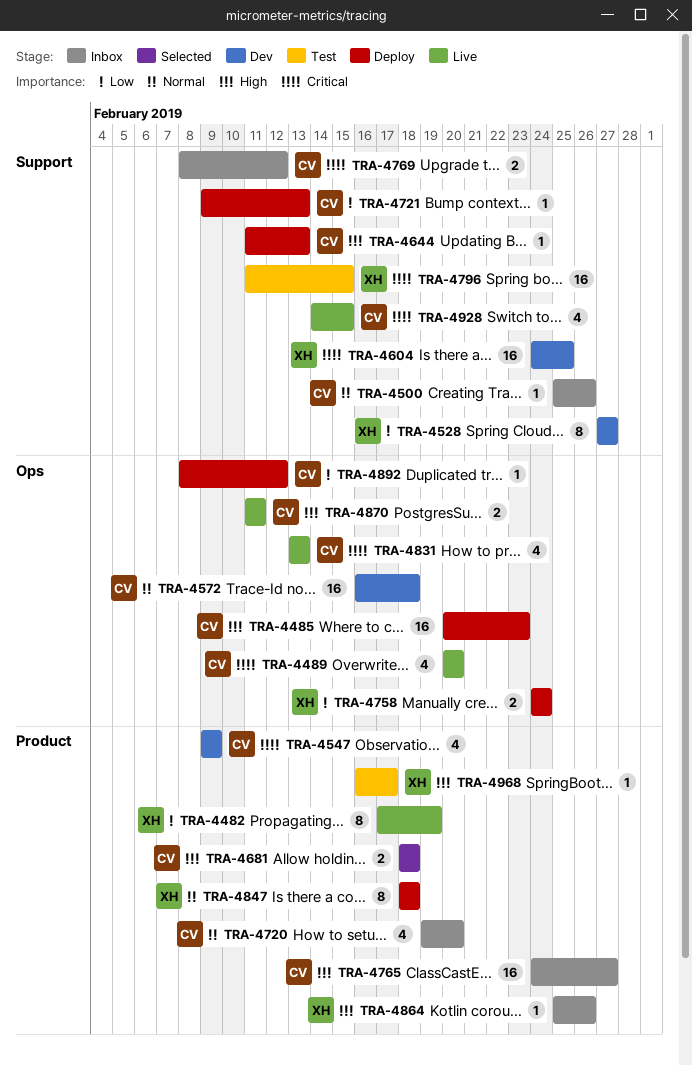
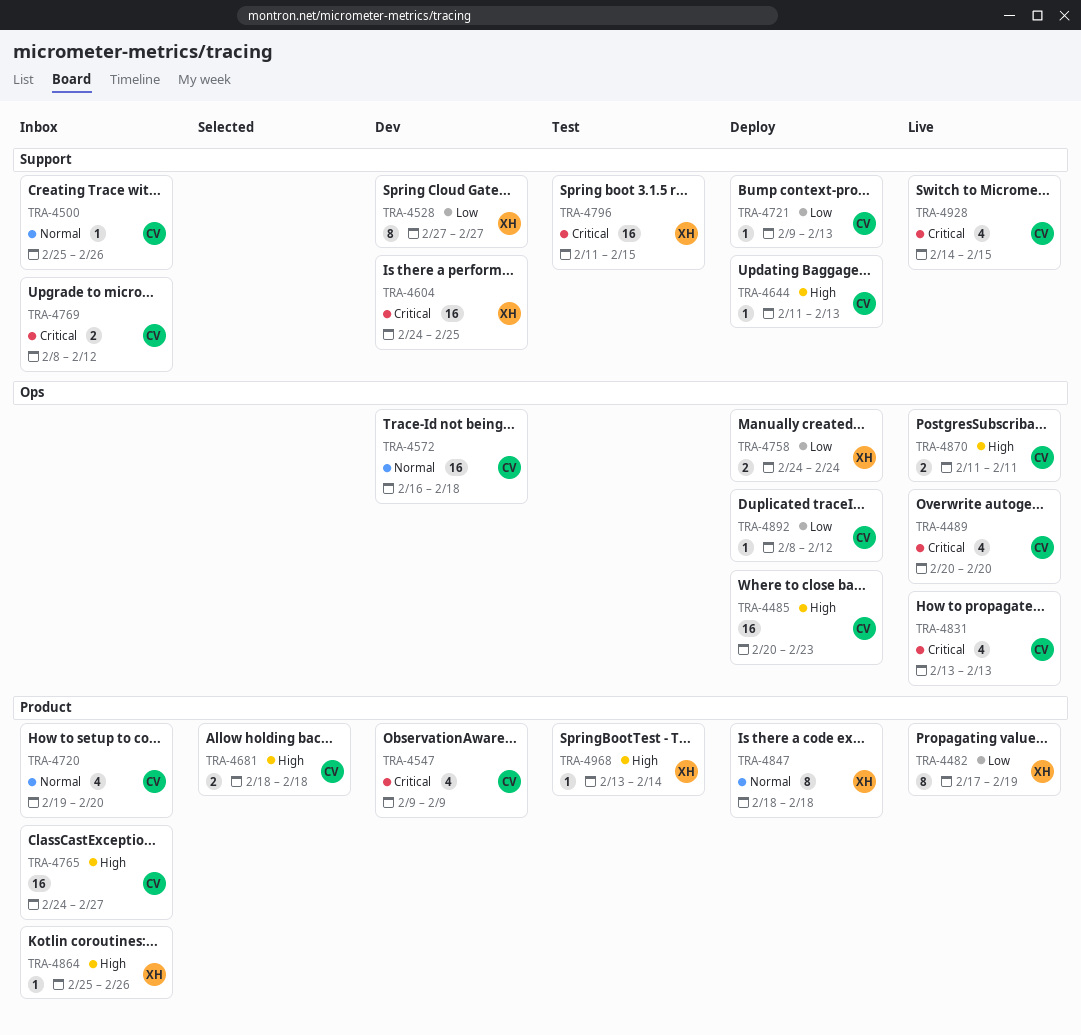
TRA-4968, start: Feb 16 -> Feb 13
TRA-4968, due: Feb 17 -> Feb 14

